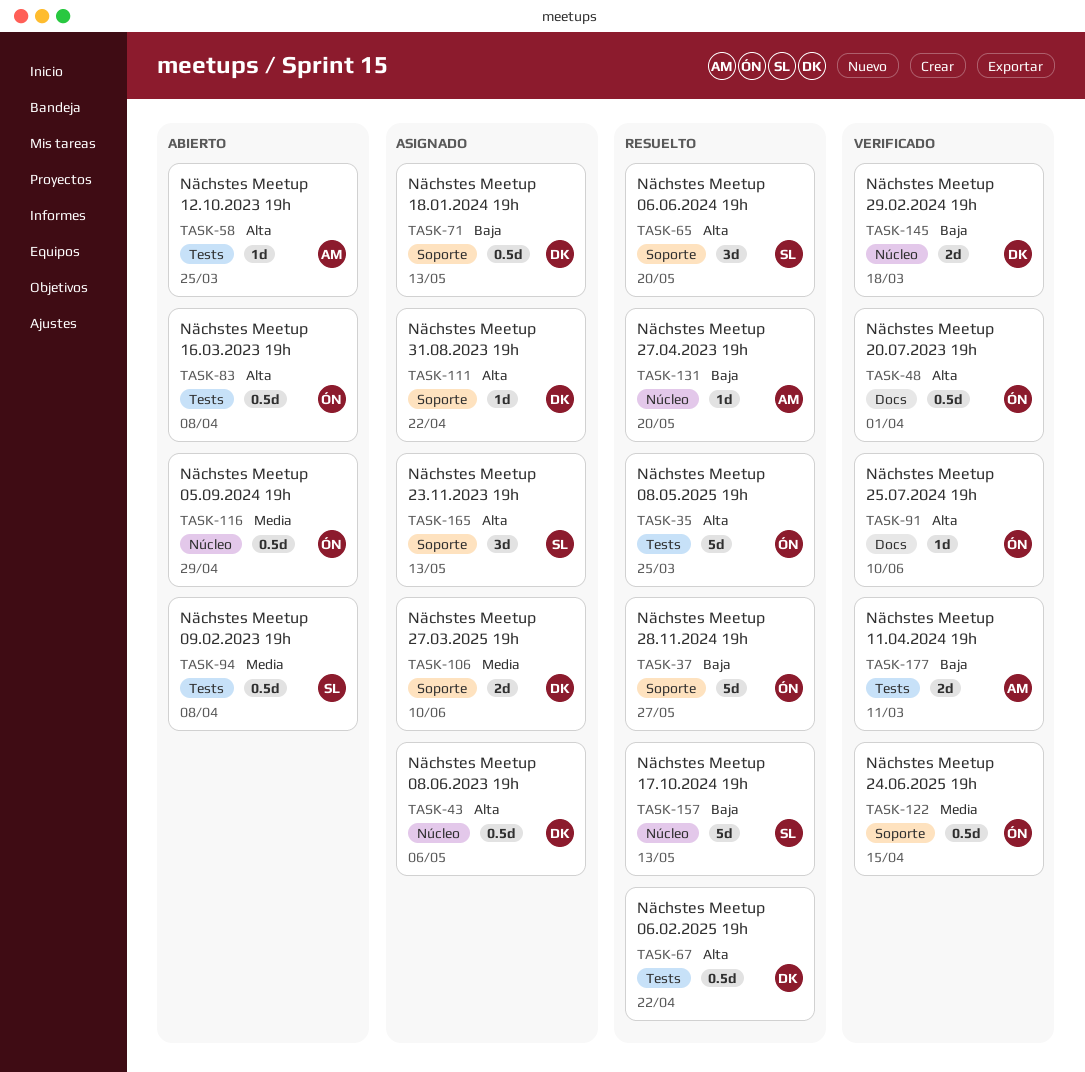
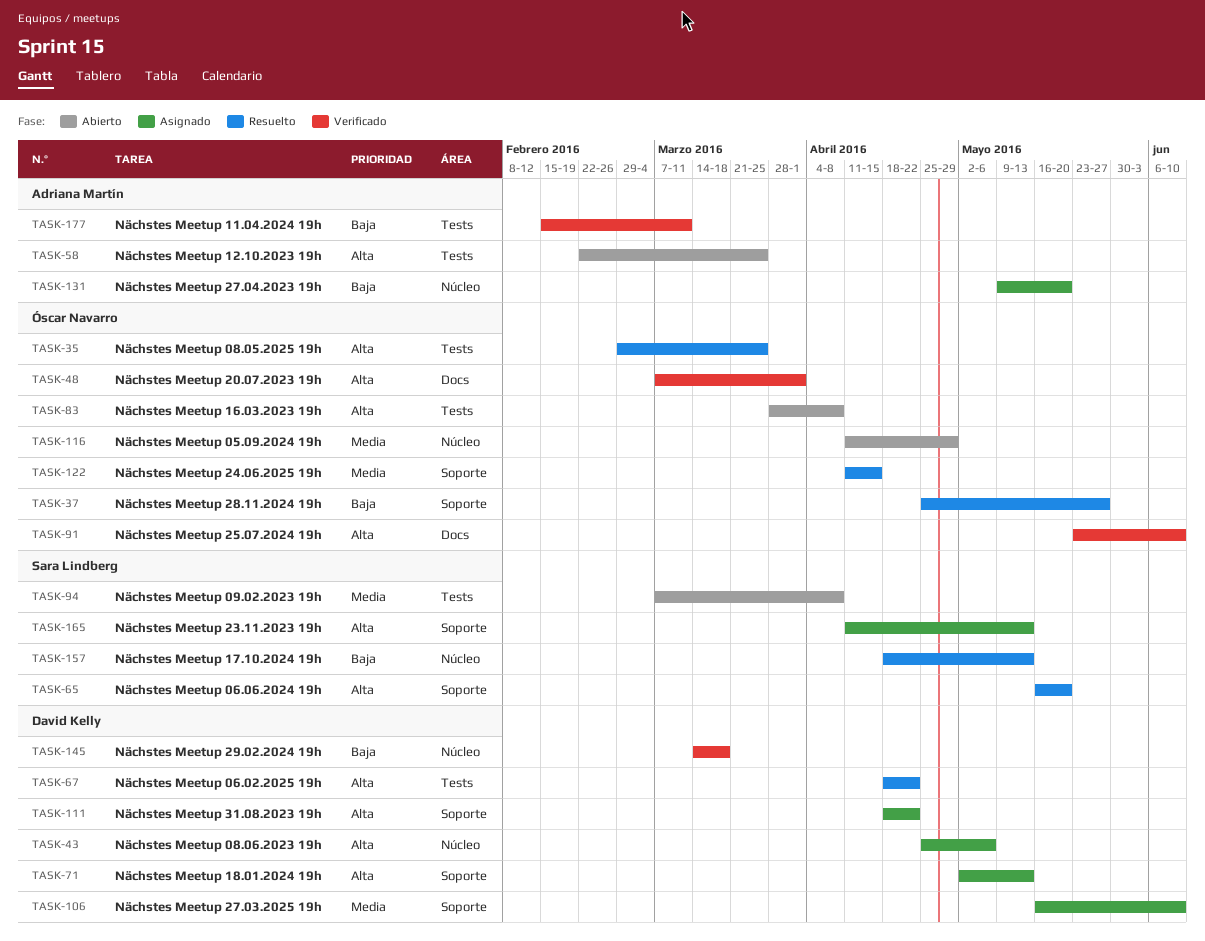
TASK-71, priority: Baja -> Alta
TASK-122, status: Verificado -> Resuelto
TASK-131, status: Resuelto -> Asignado

